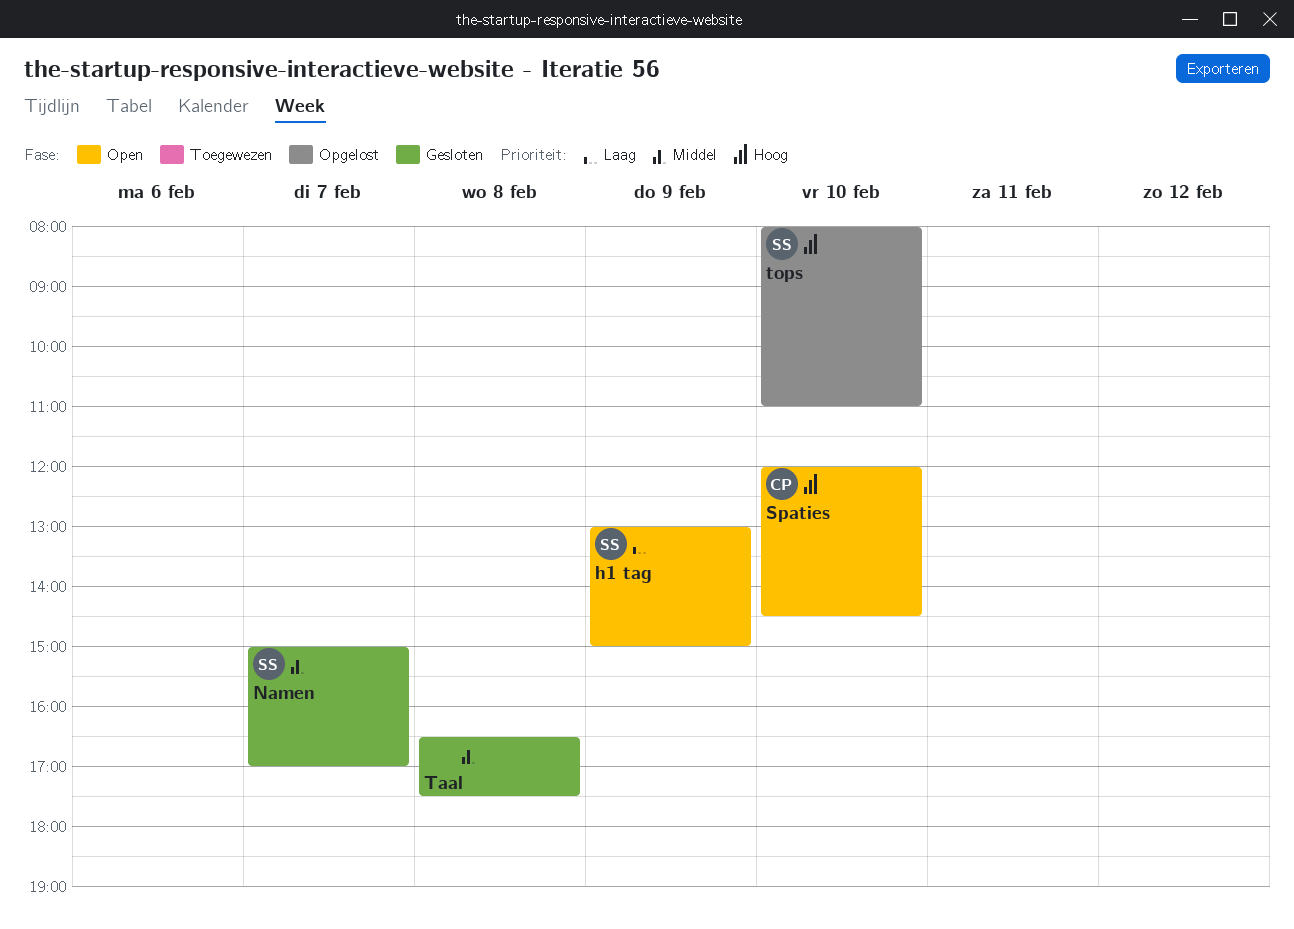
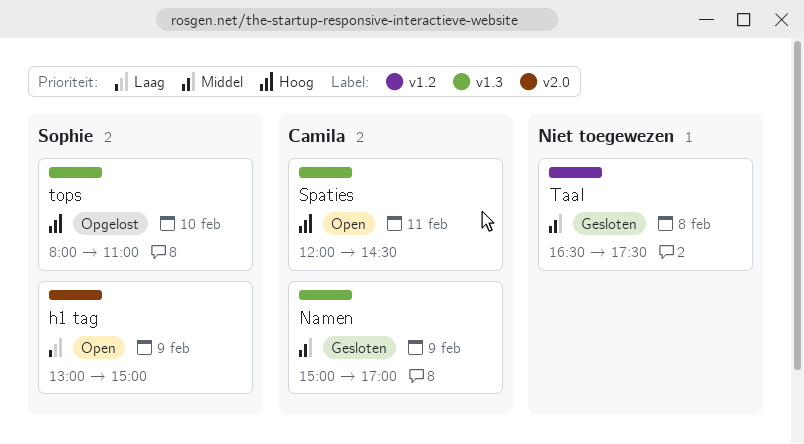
Namen, owner: Sophie -> Camila
Namen, day: Feb 7 -> Feb 9
Spaties, day: Feb 10 -> Feb 11

